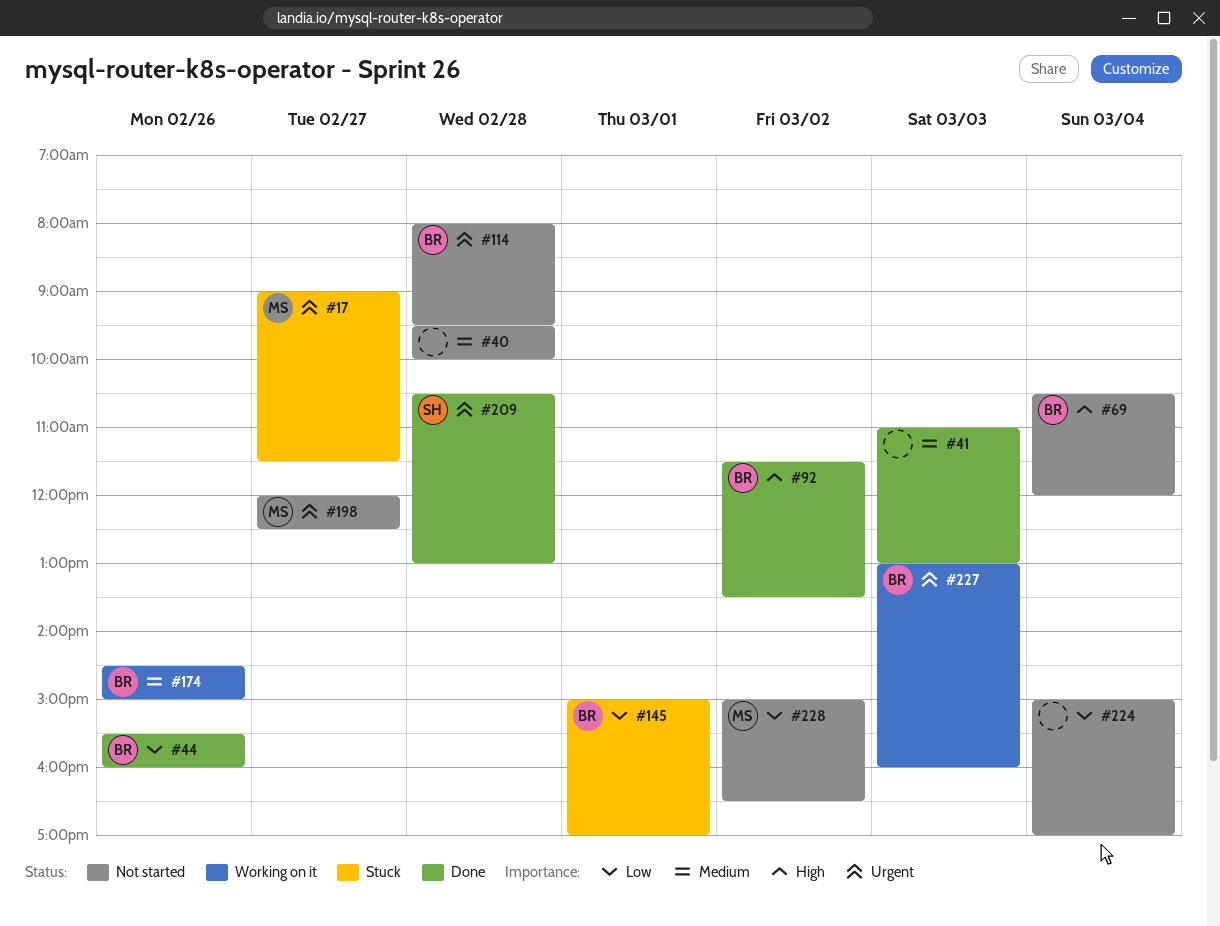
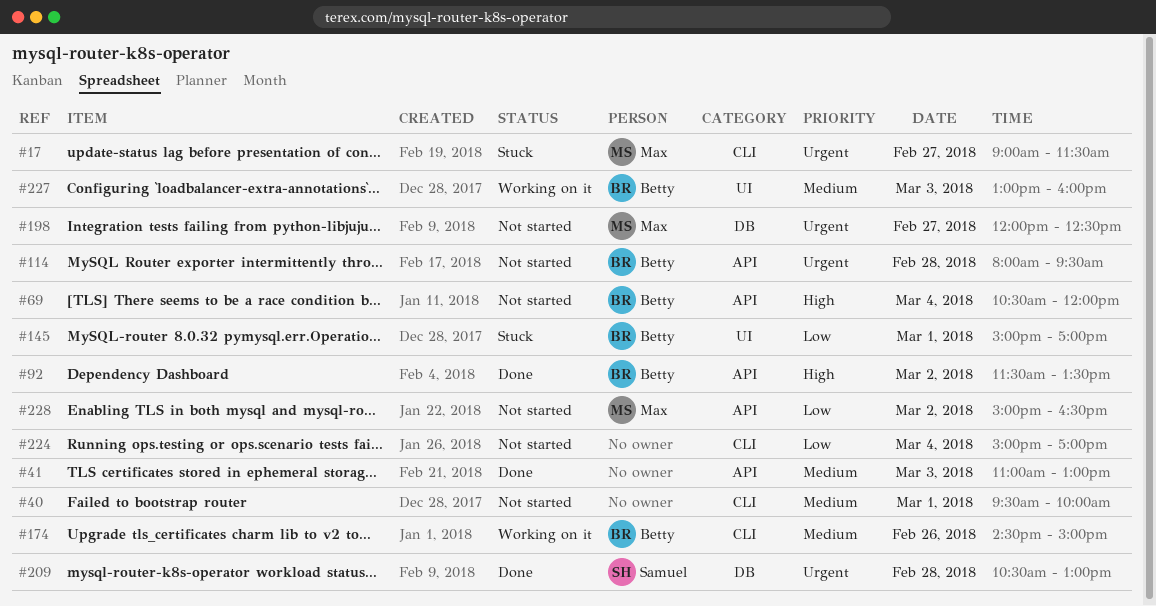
#40, day: Feb 28 -> Mar 1
#44: present -> none
#227, priority: Urgent -> Medium

